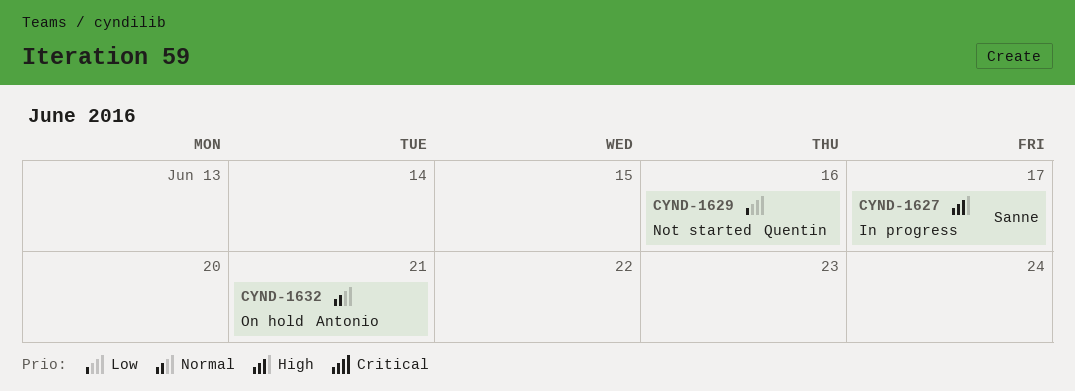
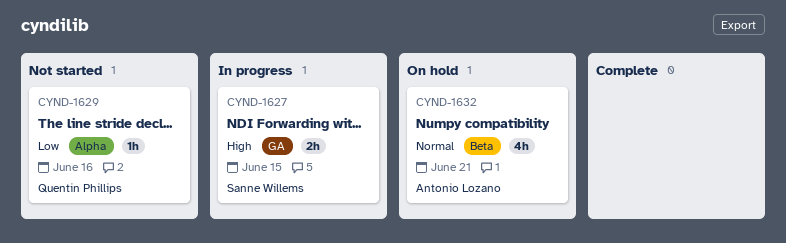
CYND-1627, due: Jun 17 -> Jun 15

